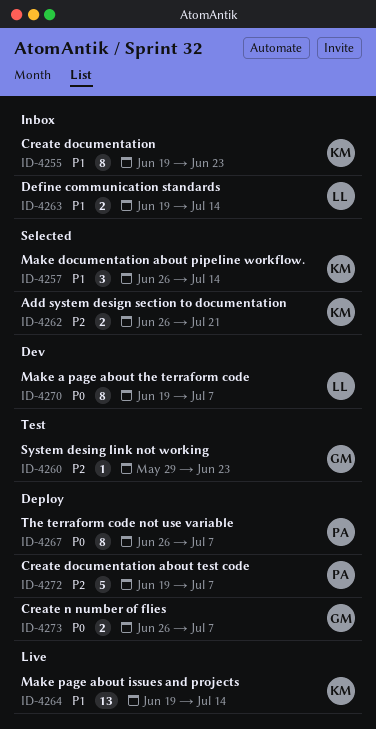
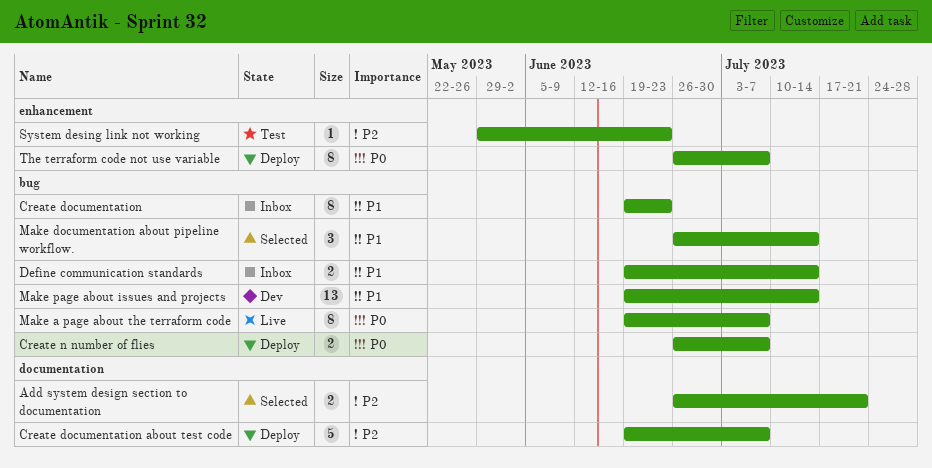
Make a page about the terraform code, status: Dev -> Live
Make page about issues and projects, status: Live -> Dev

